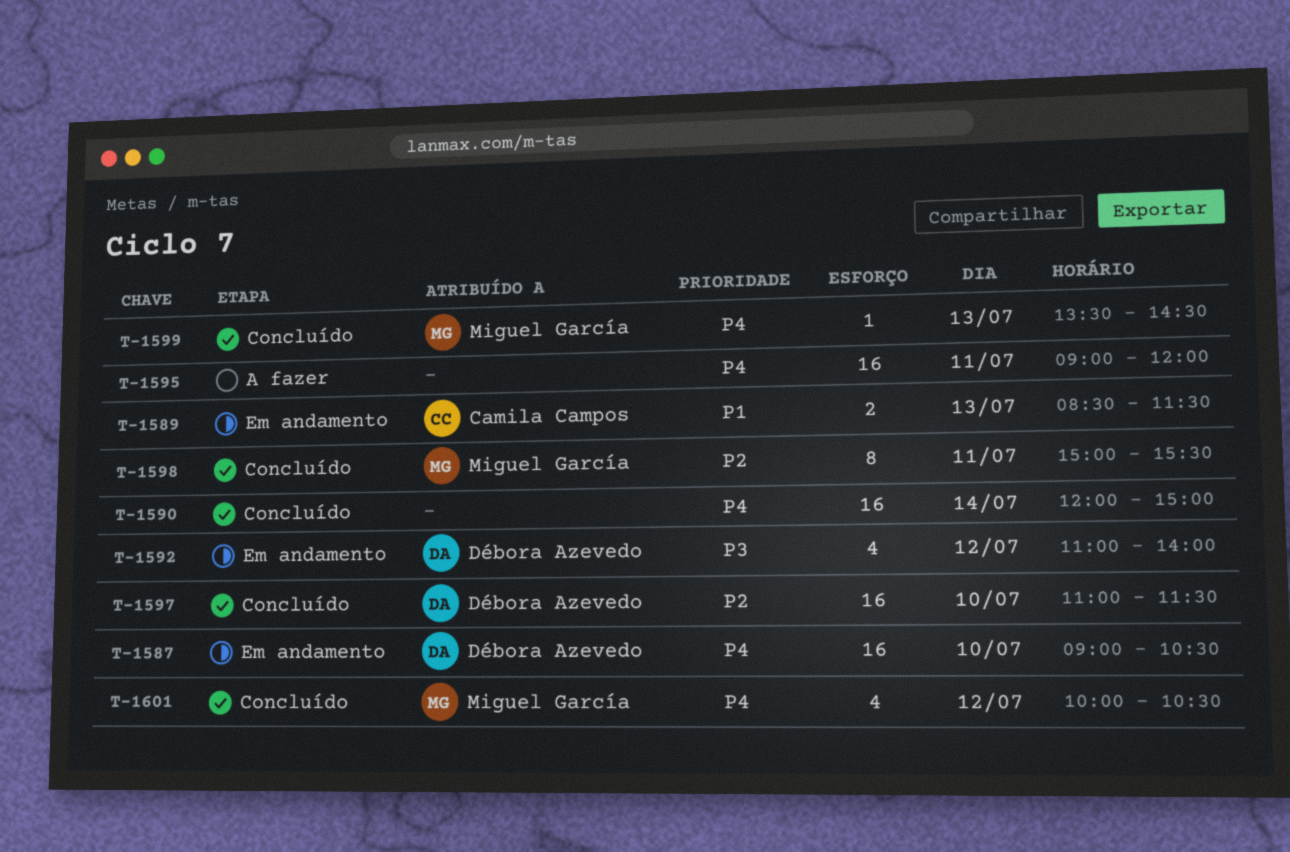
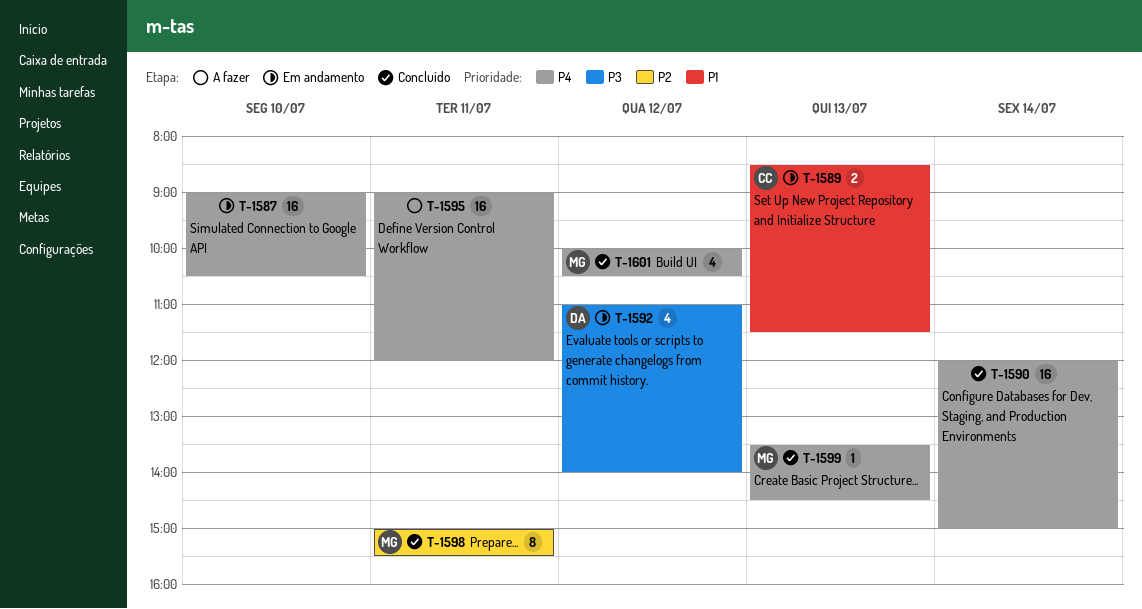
T-1587, owner: Débora Azevedo -> none
T-1597: present -> none

